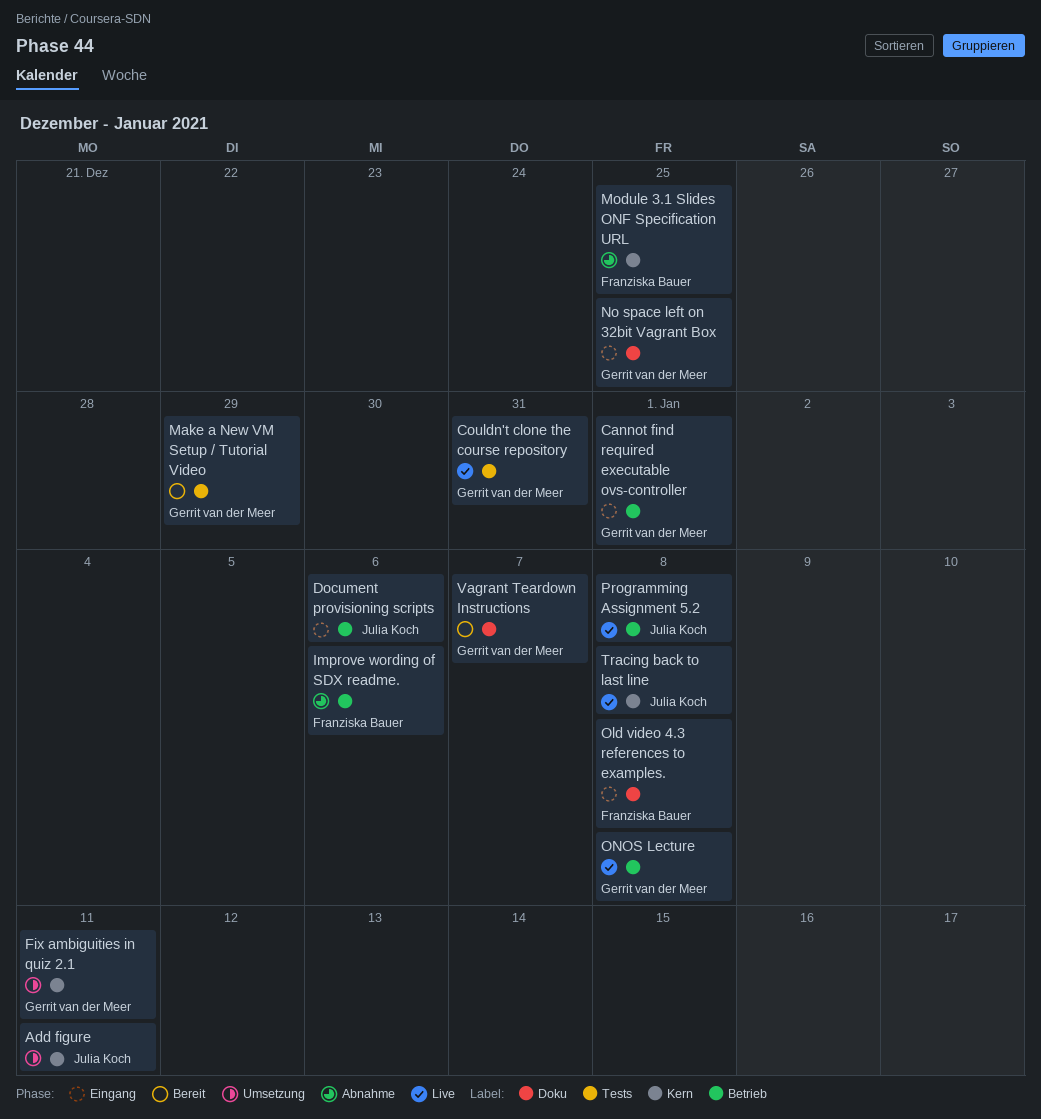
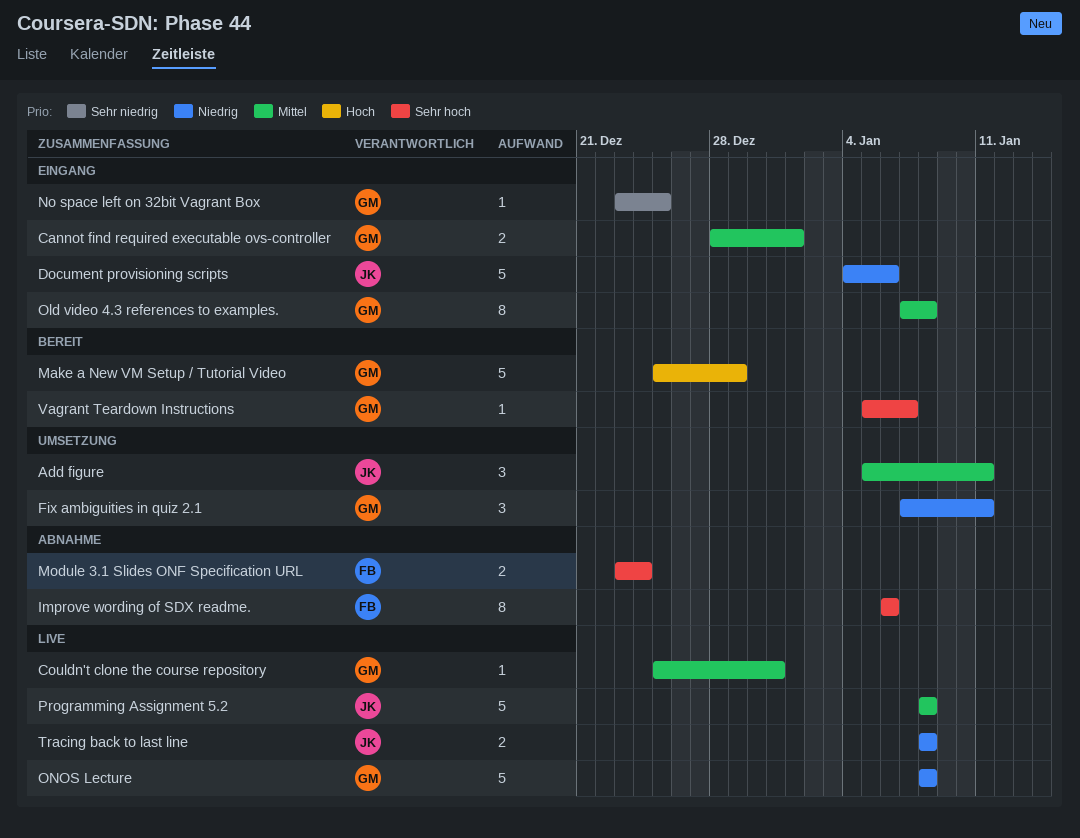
Module 3.1 Slides ONF Specification URL, due: Dec 25 -> Dec 24
Old video 4.3 references to examples., owner: Franziska Bauer -> Gerrit van der Meer

